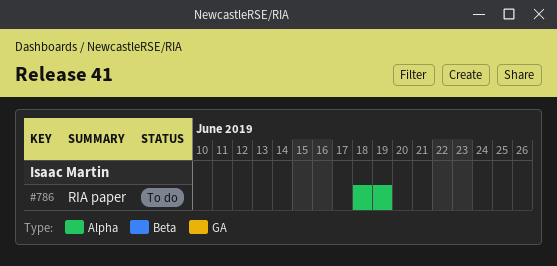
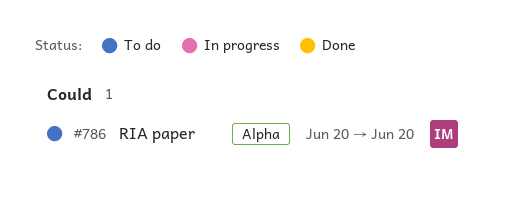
#786, start: Jun 18 -> Jun 20
#786, due: Jun 19 -> Jun 20

